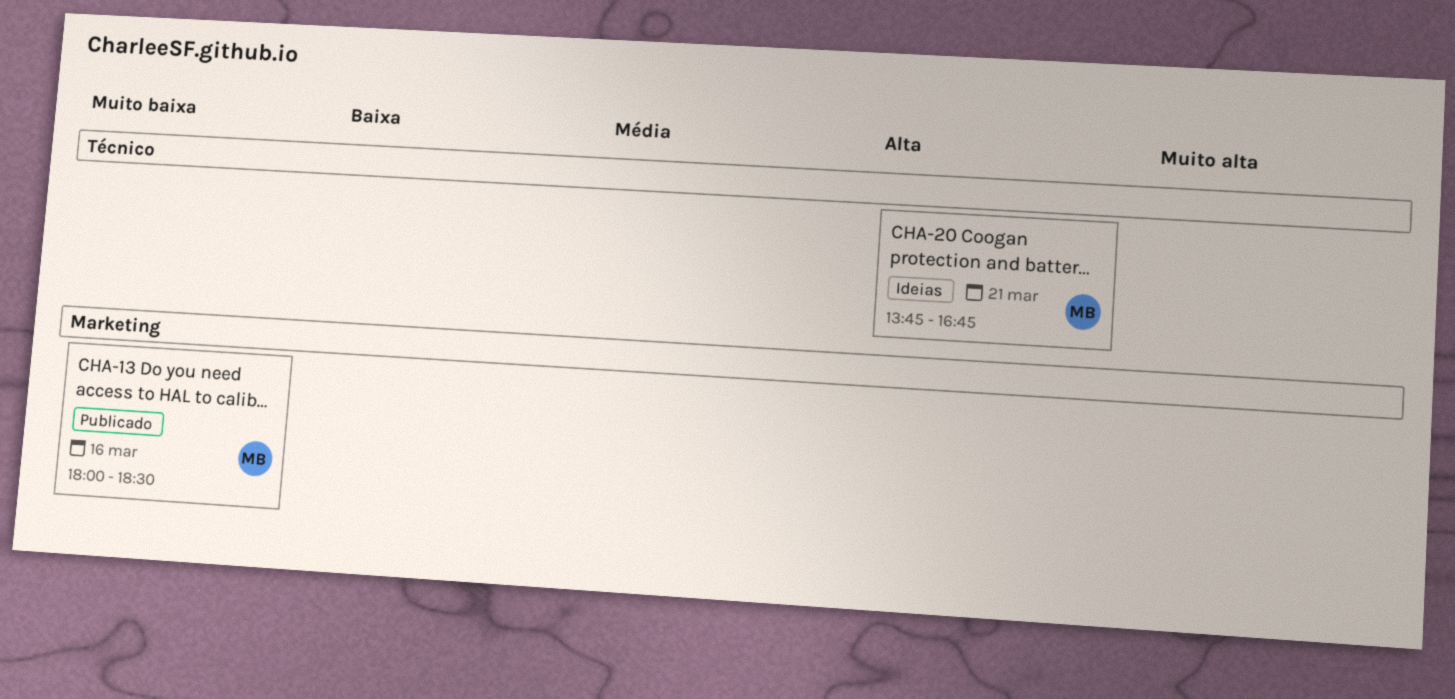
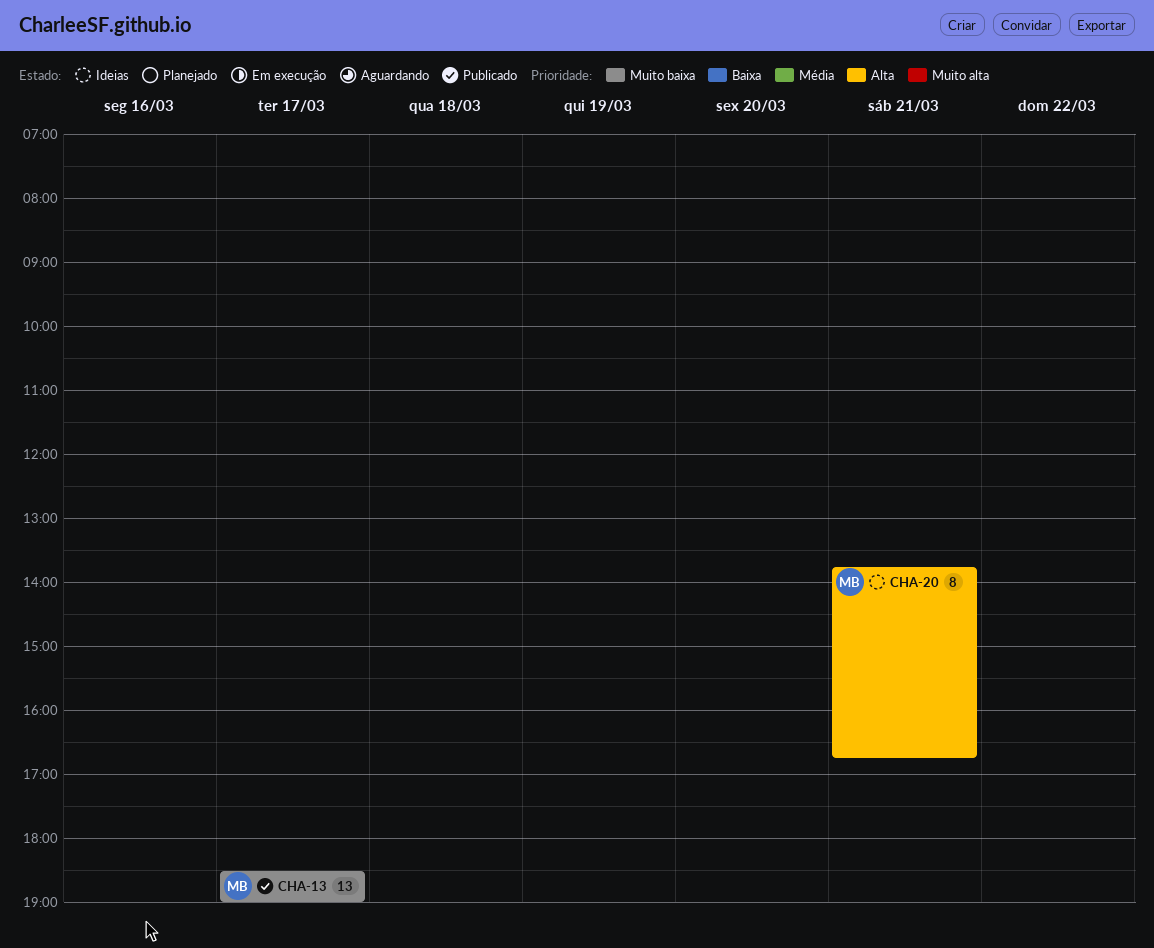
CHA-13, day: Mar 16 -> Mar 17
CHA-13, begins: 18:00 -> 18:30
CHA-13, ends: 18:30 -> 19:00

